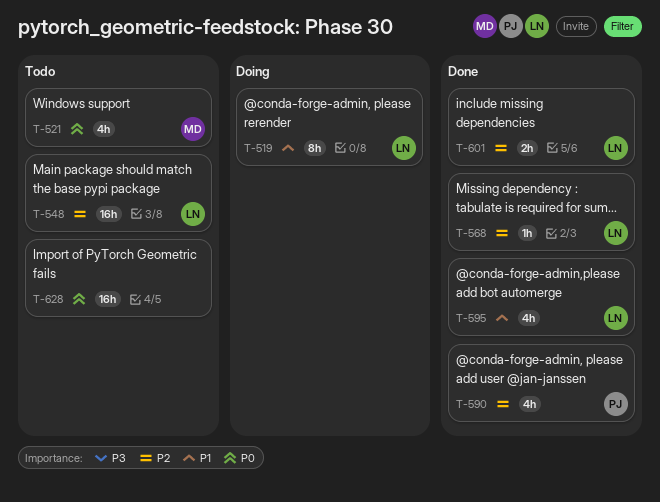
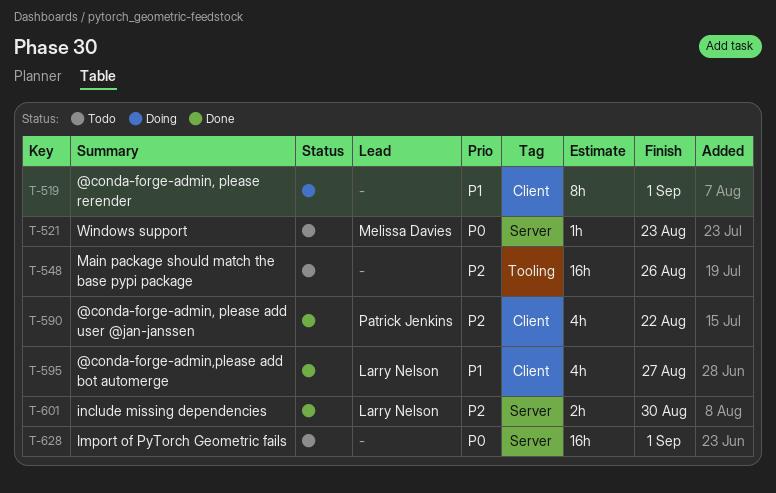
T-519, owner: Larry Nelson -> none
T-521, estimate: 4h -> 1h
T-548, owner: Larry Nelson -> none
T-568: present -> none

